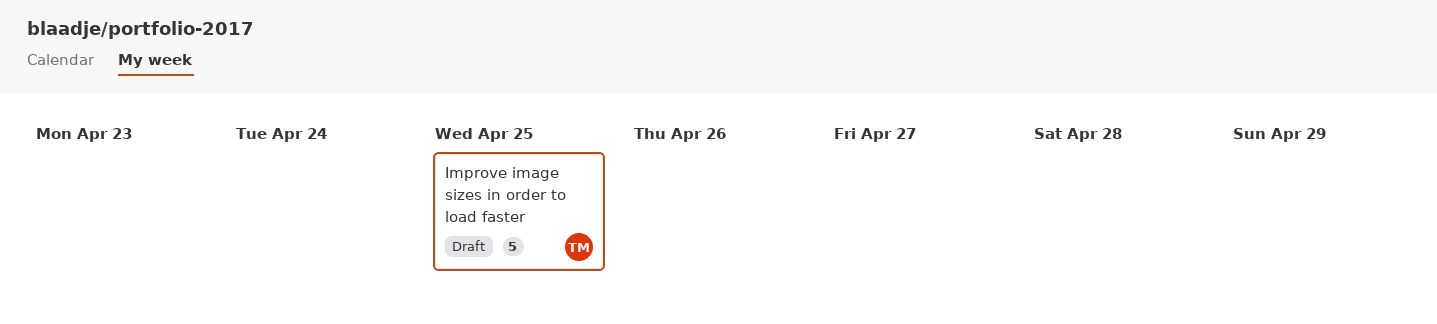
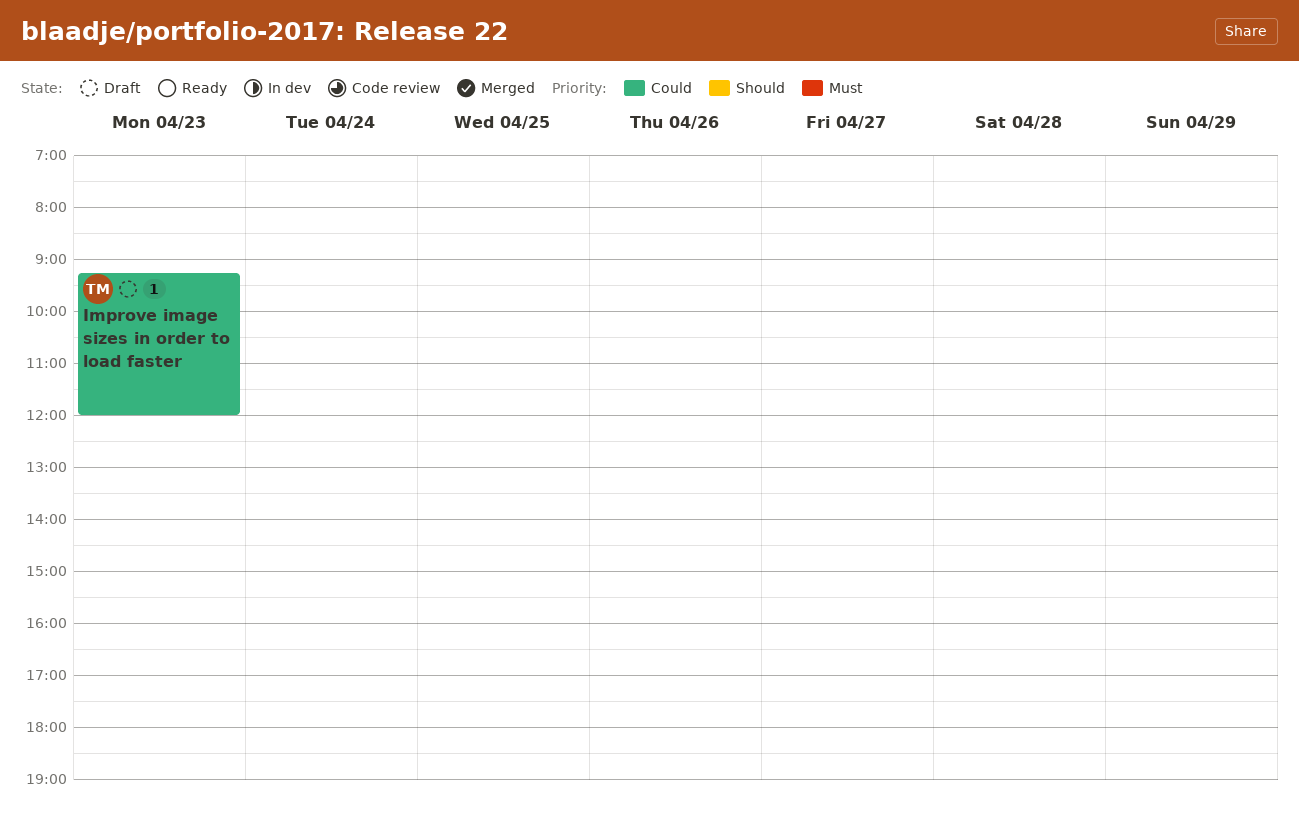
Improve image sizes in order to load faster, estimate: 5 -> 1
Improve image sizes in order to load faster, day: Apr 25 -> Apr 23

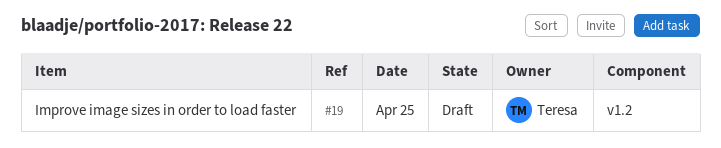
Improve image sizes in order to load faster, day: Apr 23 -> Apr 25

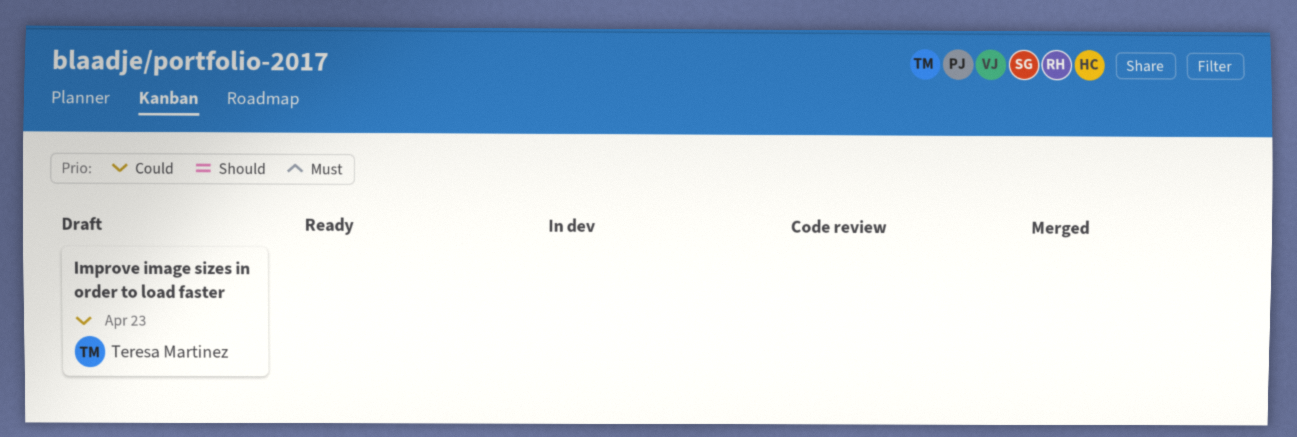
Improve image sizes in order to load faster, day: Apr 25 -> Apr 23

